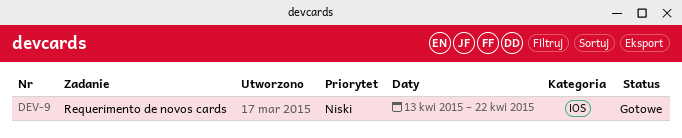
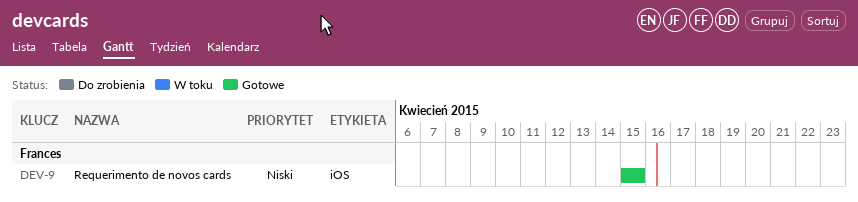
DEV-9, start: Apr 13 -> Apr 15
DEV-9, due: Apr 22 -> Apr 15

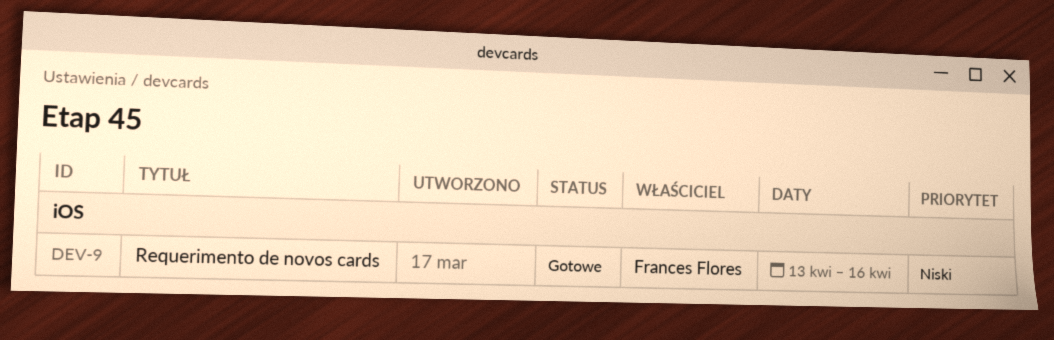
DEV-9, start: Apr 15 -> Apr 13
DEV-9, due: Apr 15 -> Apr 16

